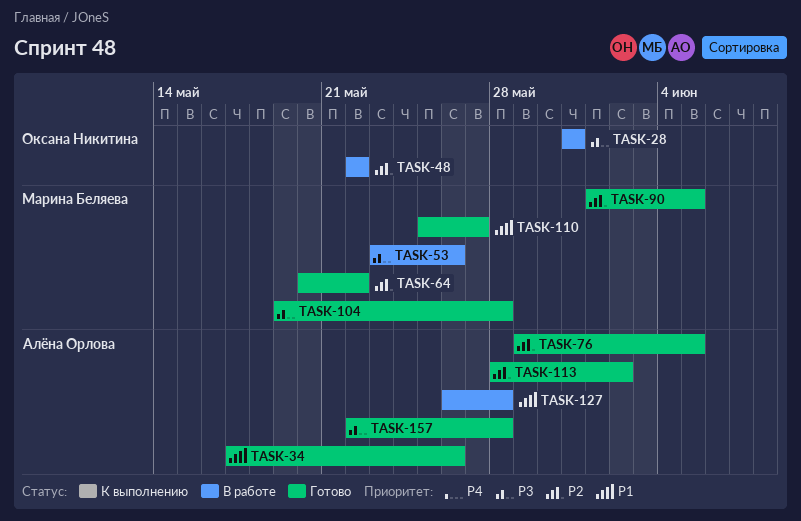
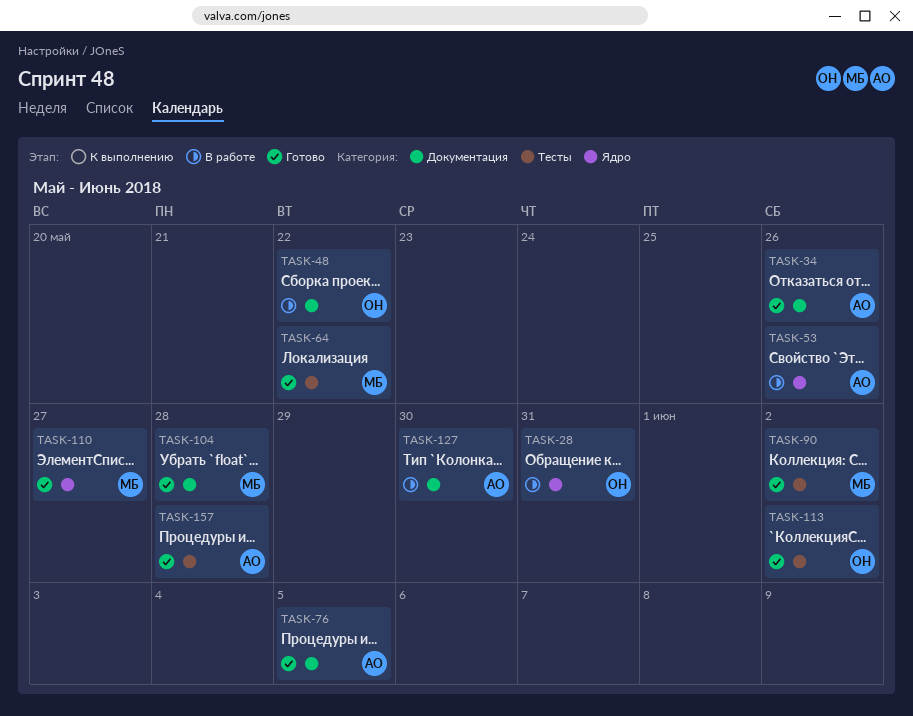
TASK-53, owner: Марина Беляева -> Алёна Орлова
TASK-90, due: Jun 5 -> Jun 2
TASK-113, owner: Алёна Орлова -> Оксана Никитина
TASK-127, due: May 28 -> May 30

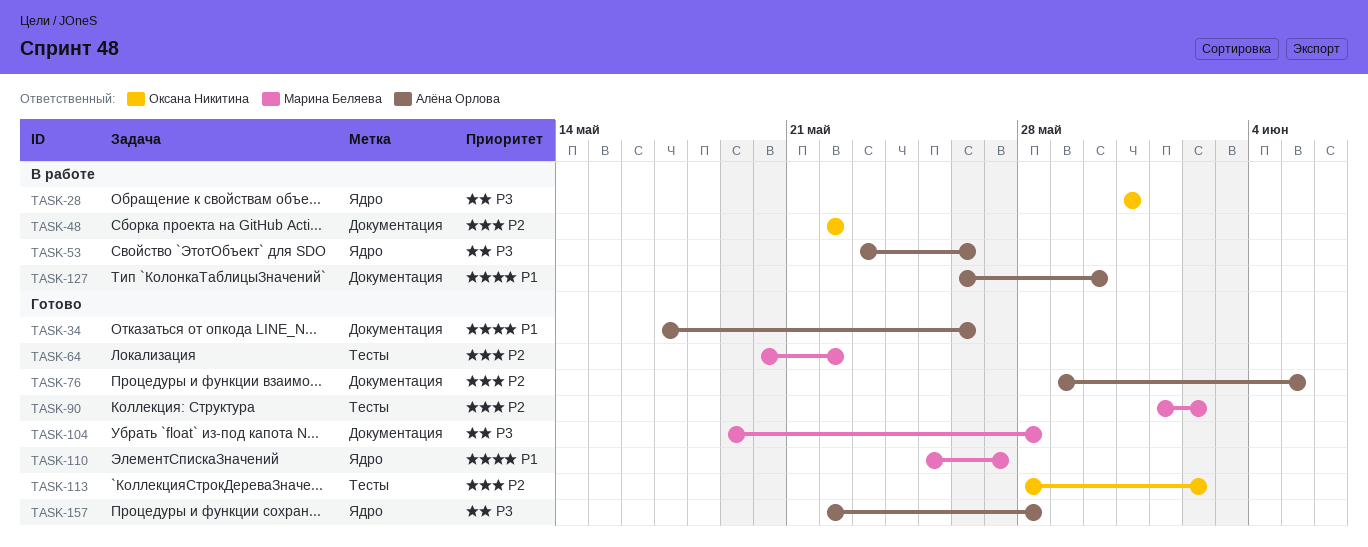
TASK-157, label: Тесты -> Ядро

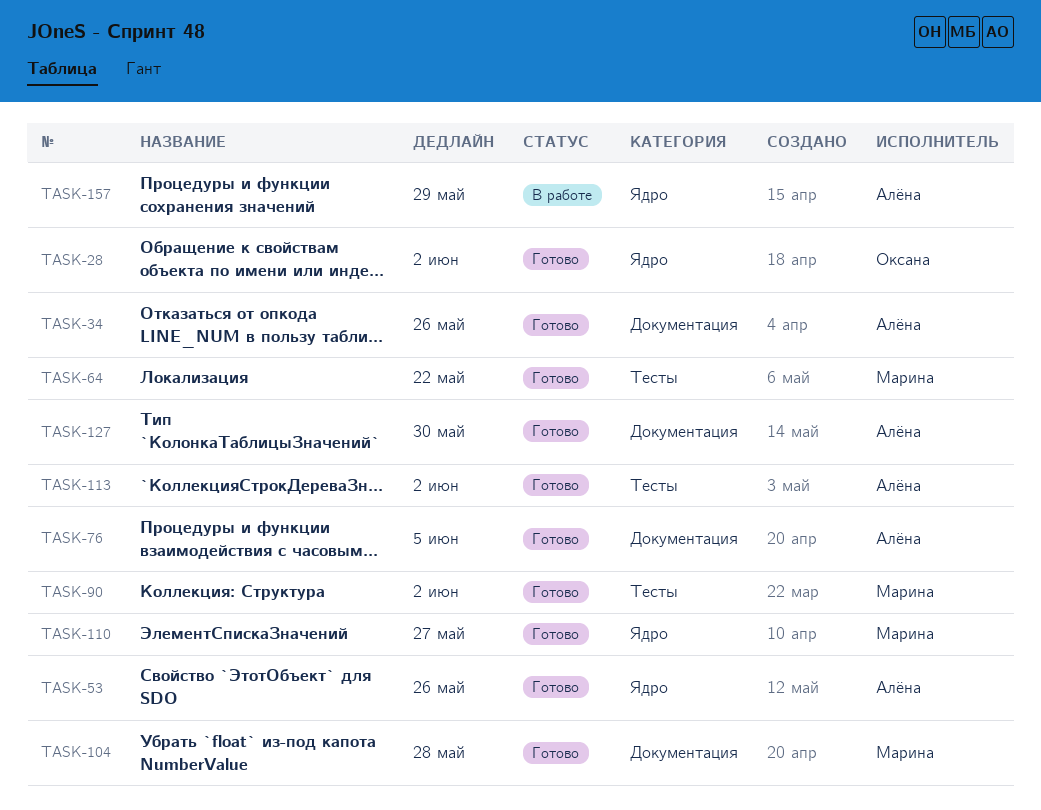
TASK-28, status: В работе -> Готово
TASK-28, due: May 31 -> Jun 2
TASK-48: present -> none
TASK-53, status: В работе -> Готово
TASK-113, owner: Оксана Никитина -> Алёна Орлова
TASK-127, status: В работе -> Готово
TASK-157, status: Готово -> В работе
TASK-157, due: May 28 -> May 29

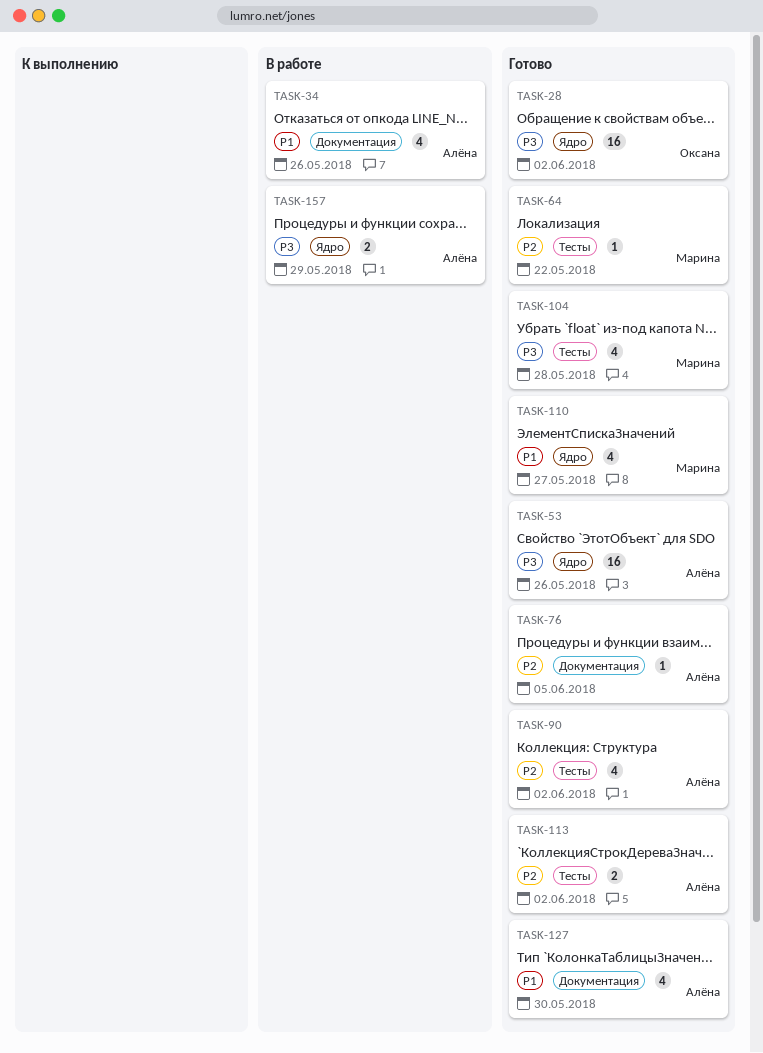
TASK-34, status: Готово -> В работе
TASK-90, owner: Марина -> Алёна
TASK-104, label: Документация -> Тесты

